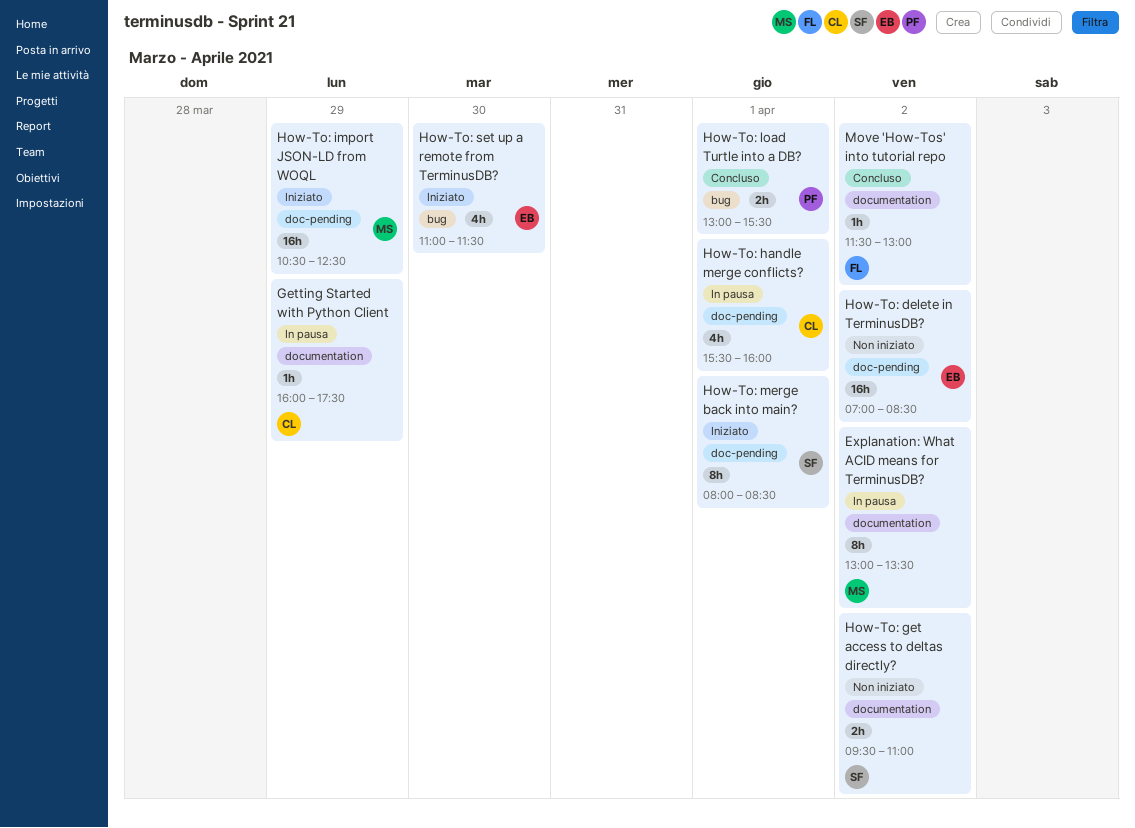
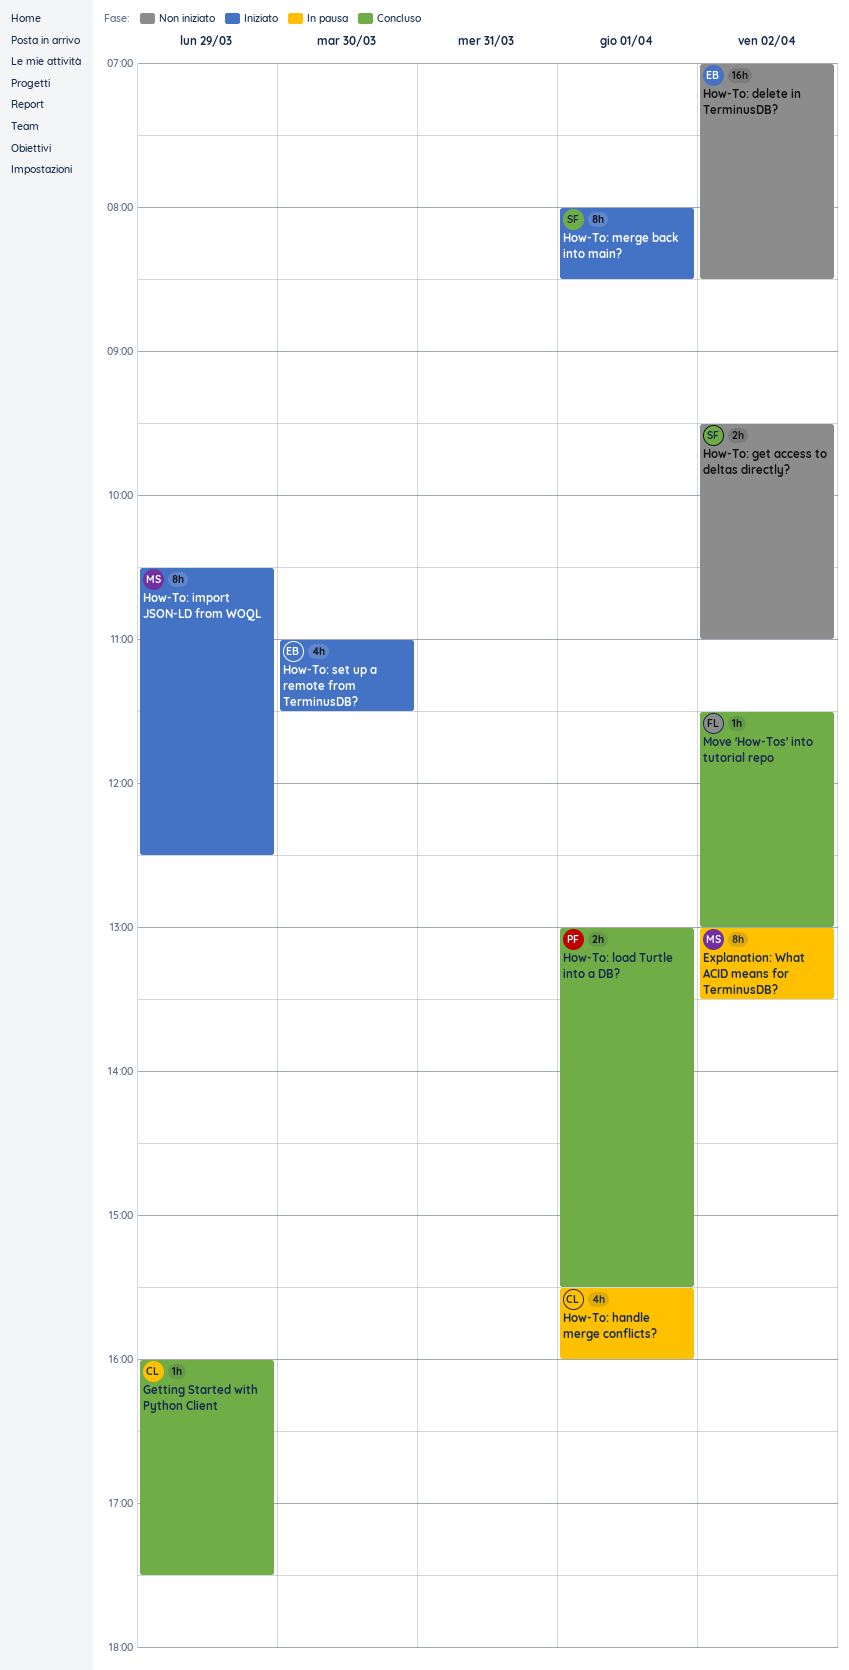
Getting Started with Python Client, status: In pausa -> Concluso
How-To: import JSON-LD from WOQL, estimate: 16h -> 8h

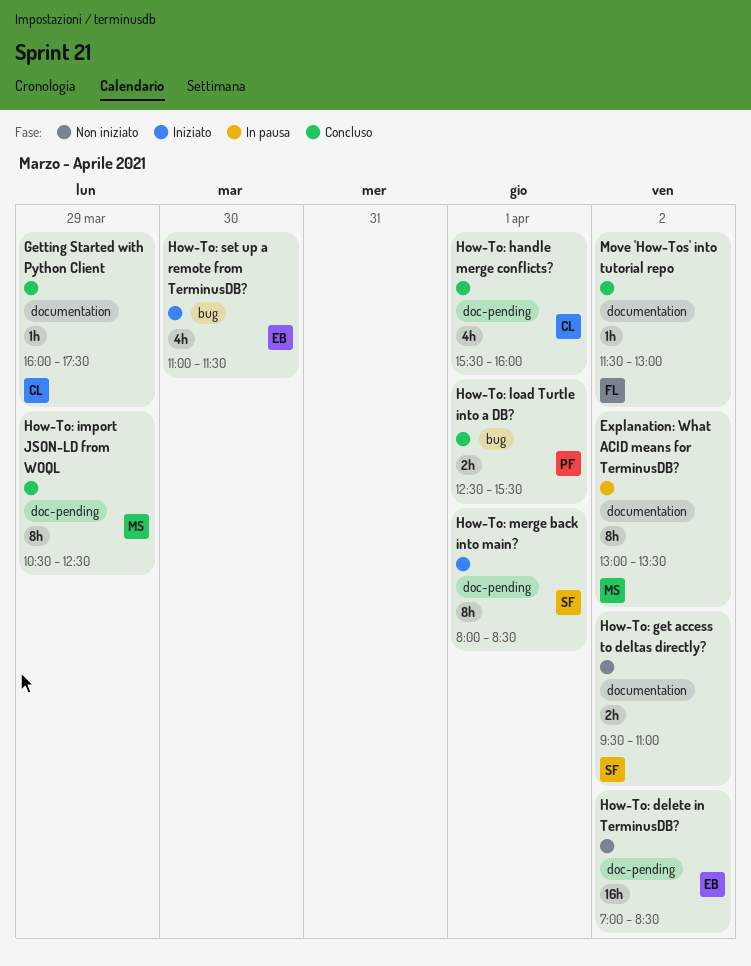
How-To: handle merge conflicts?, status: In pausa -> Concluso
How-To: import JSON-LD from WOQL, status: Iniziato -> Concluso
How-To: load Turtle into a DB?, begins: 13:00 -> 12:30

